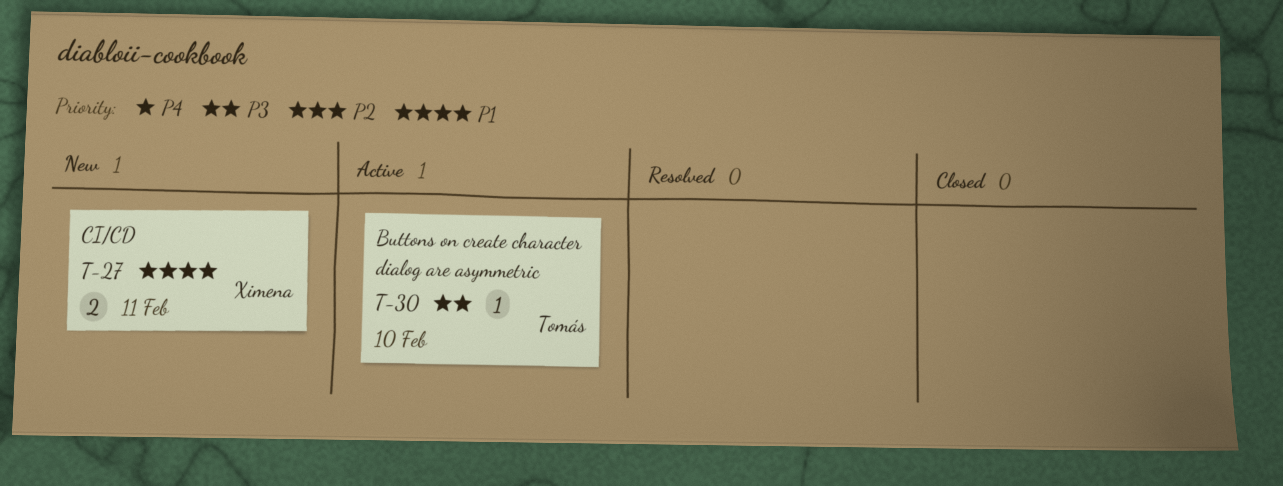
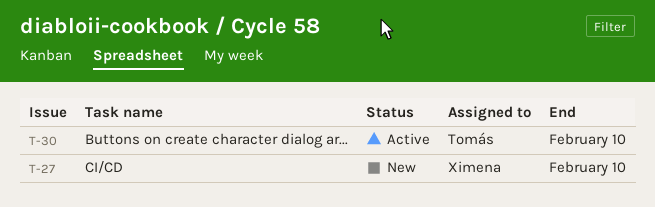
T-27, due: Feb 11 -> Feb 10

